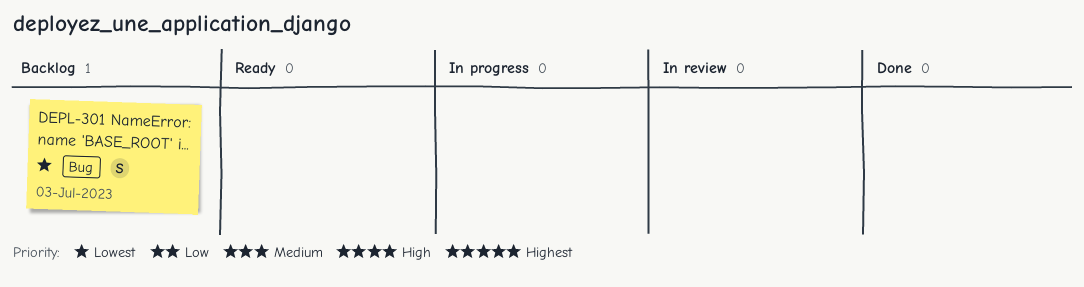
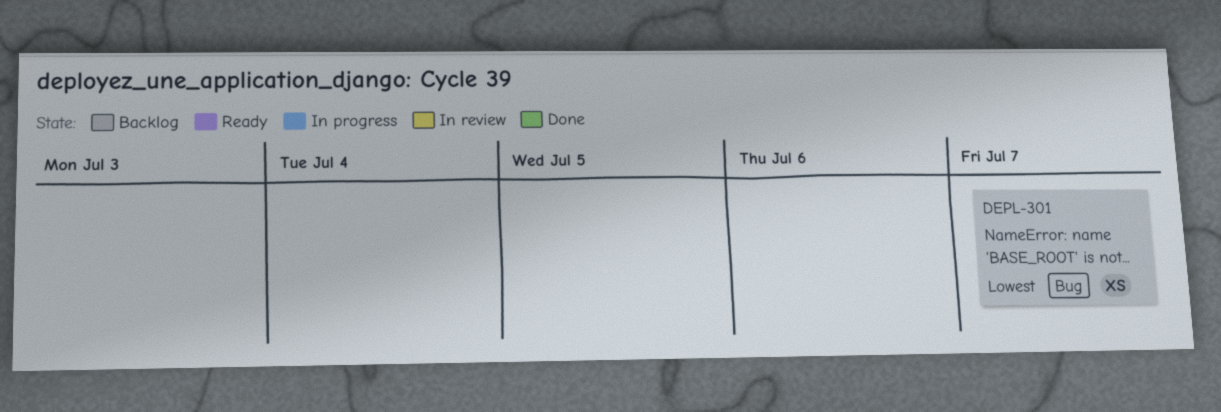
DEPL-301, estimate: S -> XS
DEPL-301, due: Jul 3 -> Jul 7

